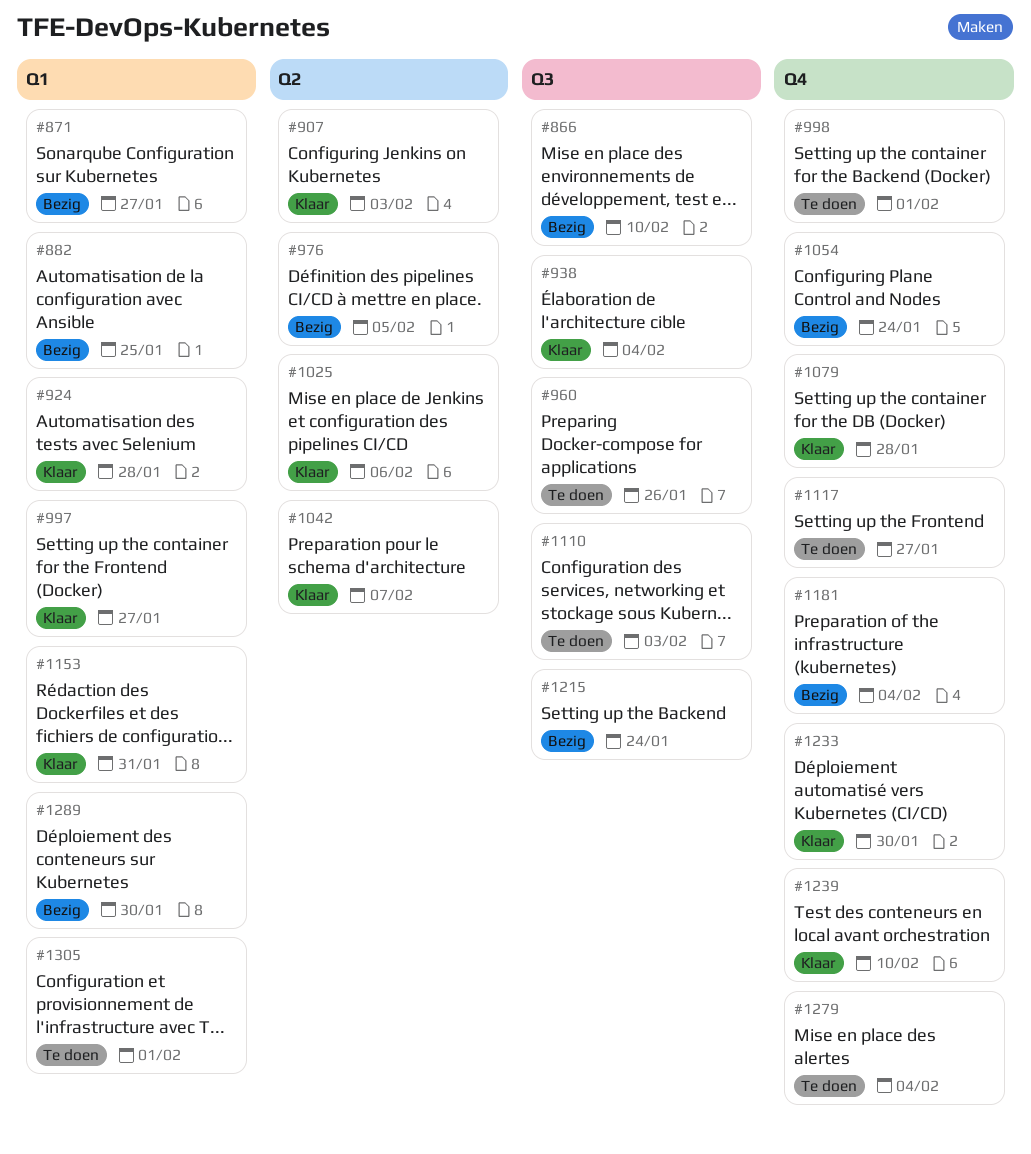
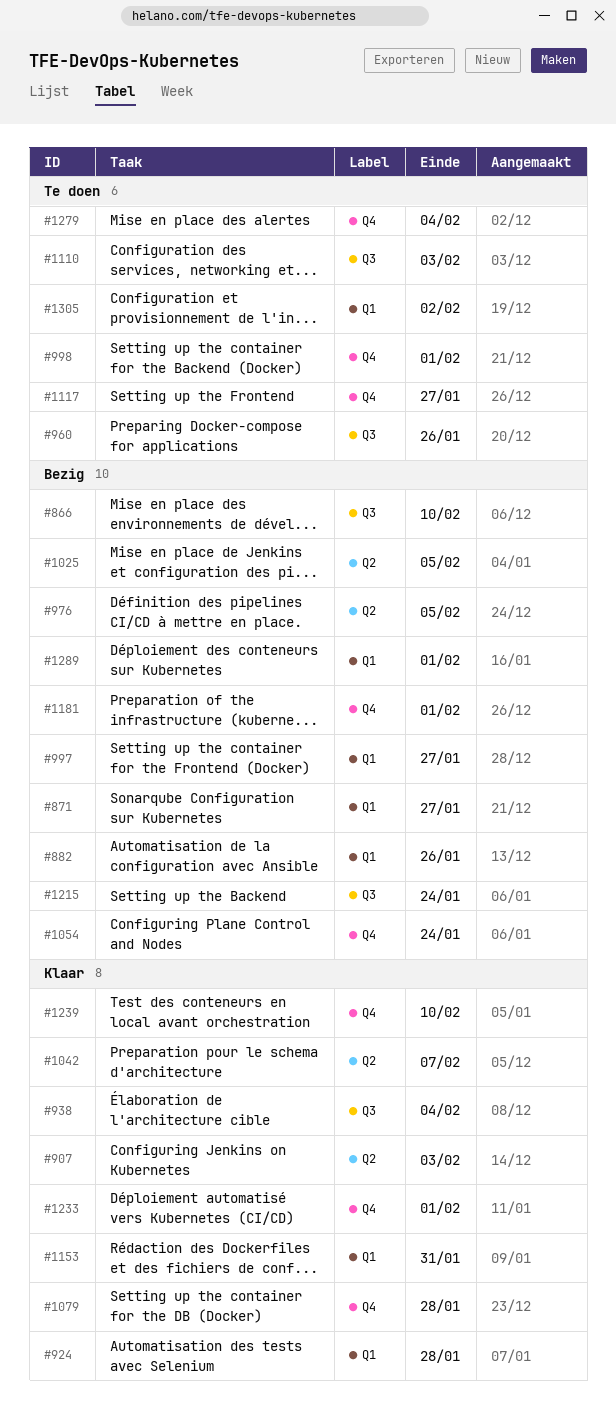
#882, due: Jan 25 -> Jan 26
#997, status: Klaar -> Bezig
#1025, status: Klaar -> Bezig
#1025, due: Feb 6 -> Feb 5
#1181, due: Feb 4 -> Feb 1
#1233, due: Jan 30 -> Feb 1
#1289, due: Jan 30 -> Feb 1
#1305, due: Feb 1 -> Feb 2

